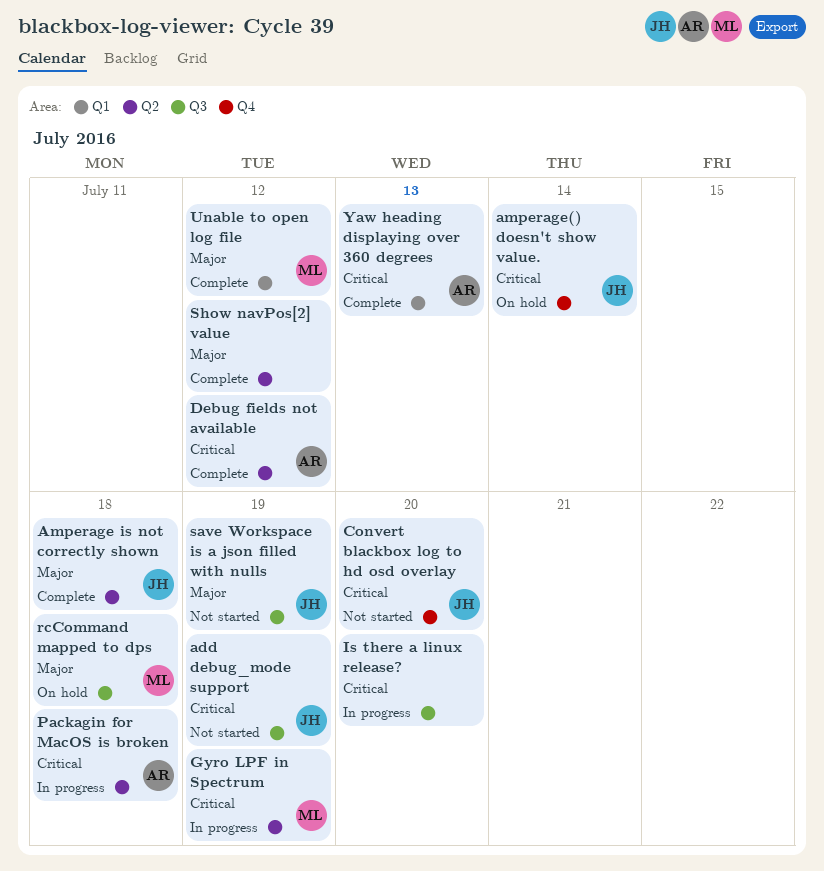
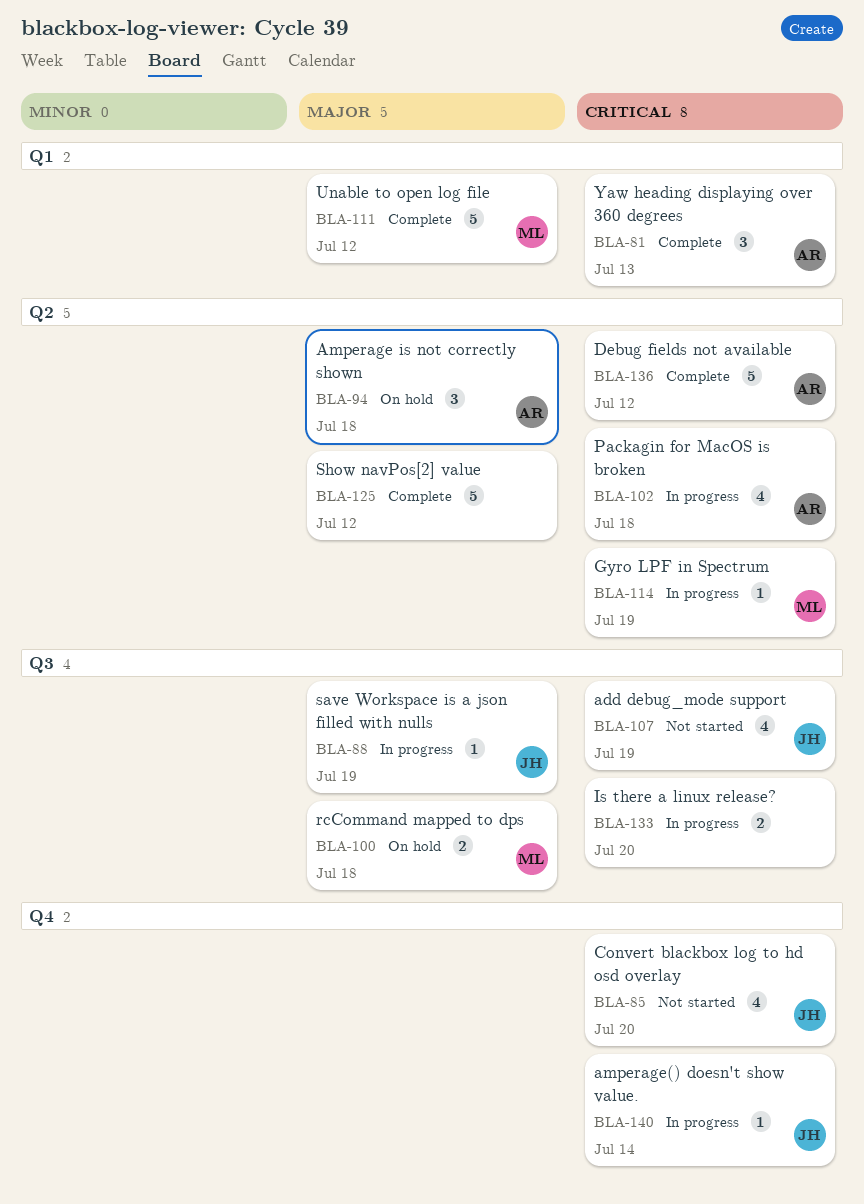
Amperage is not correctly shown, status: Complete -> On hold
Amperage is not correctly shown, owner: JH -> AR
amperage() doesn't show value., status: On hold -> In progress
save Workspace is a json filled with nulls, status: Not started -> In progress

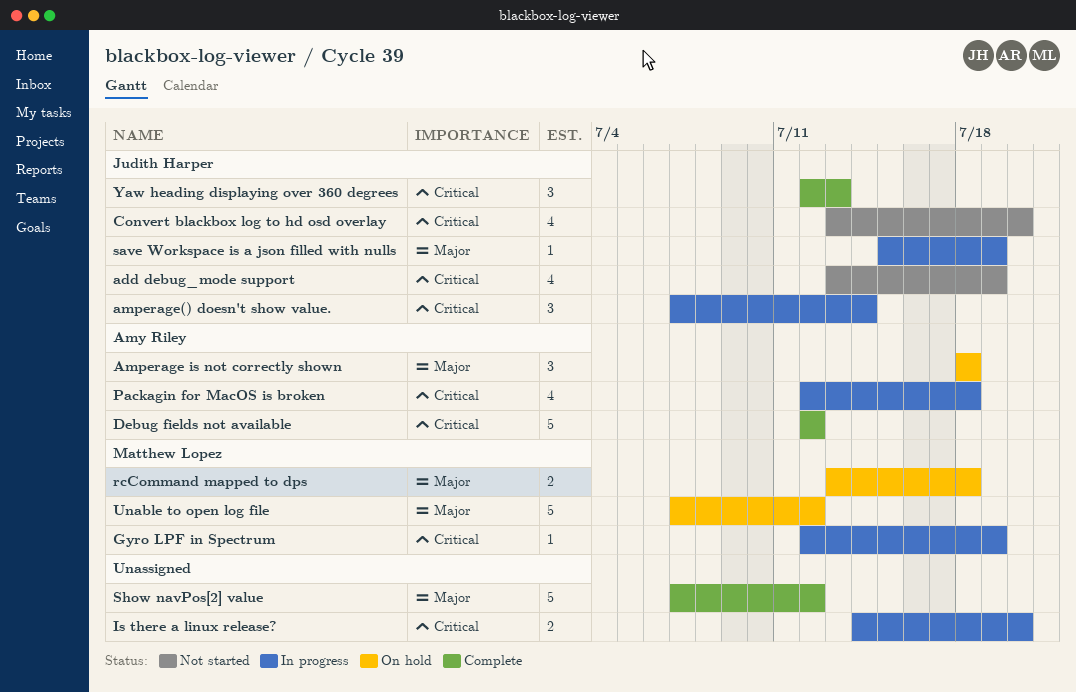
amperage() doesn't show value., estimate: 1 -> 3
Unable to open log file, status: Complete -> On hold
Yaw heading displaying over 360 degrees, owner: Amy Riley -> Judith Harper

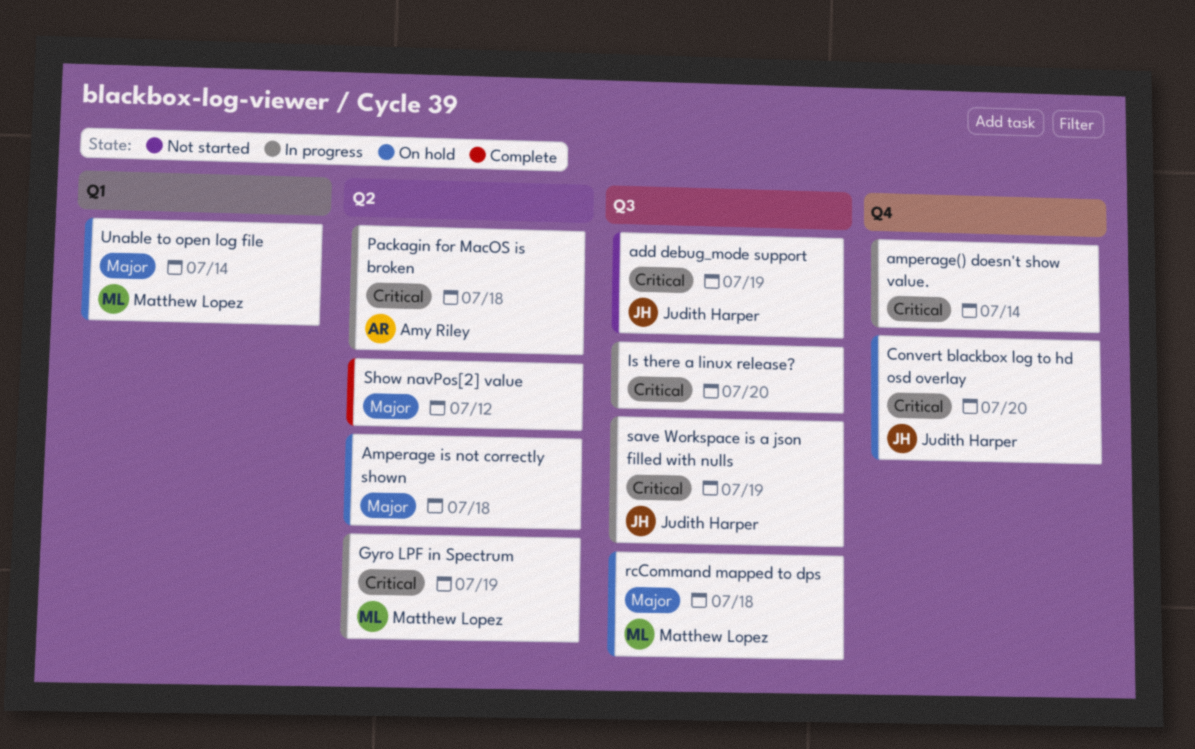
Amperage is not correctly shown, owner: Amy Riley -> none
amperage() doesn't show value., owner: Judith Harper -> none
Convert blackbox log to hd osd overlay, status: Not started -> On hold
Debug fields not available: present -> none
save Workspace is a json filled with nulls, priority: Major -> Critical
Unable to open log file, due: Jul 12 -> Jul 14
Yaw heading displaying over 360 degrees: present -> none

